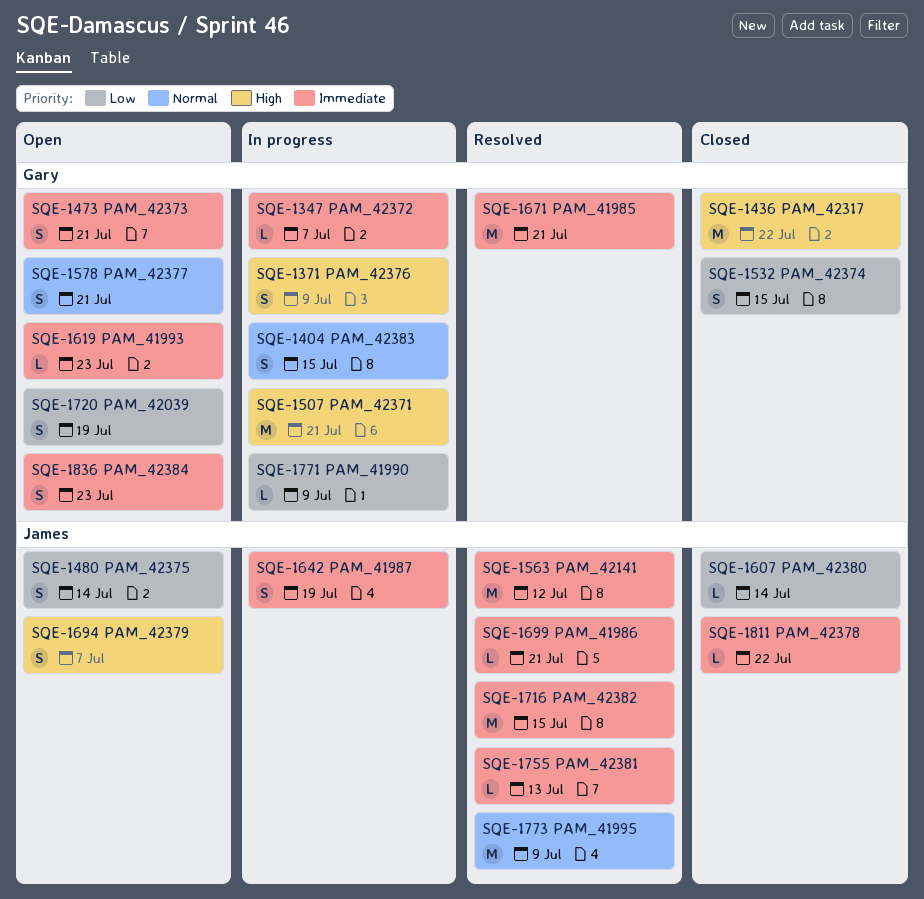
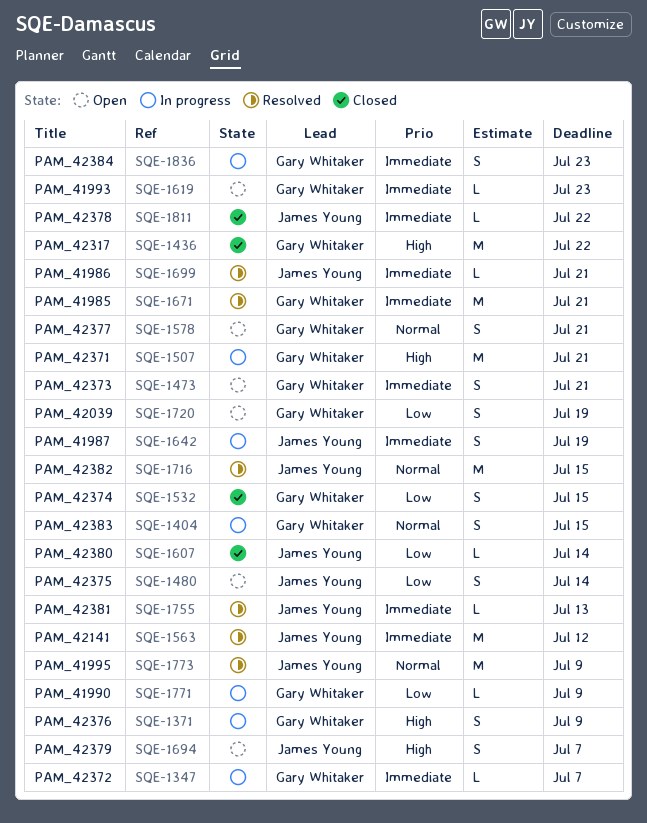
SQE-1716, priority: Immediate -> Normal
SQE-1836, status: Open -> In progress

